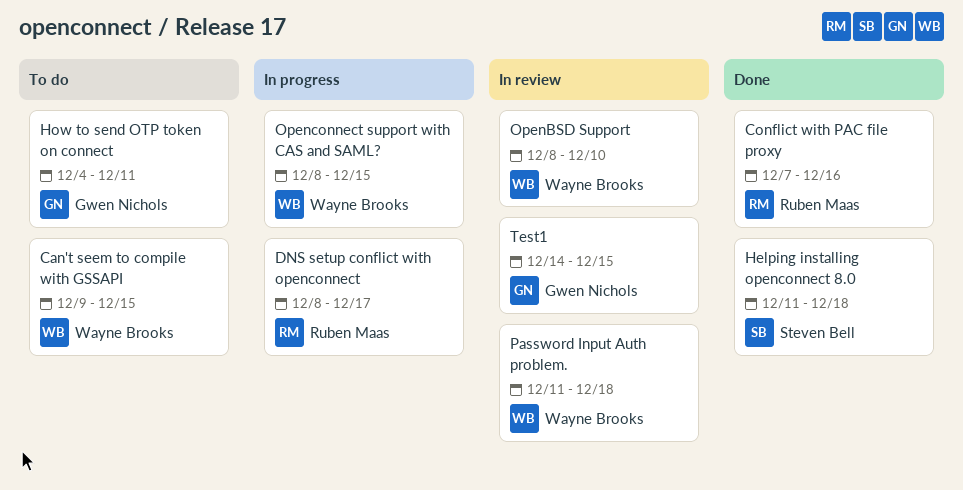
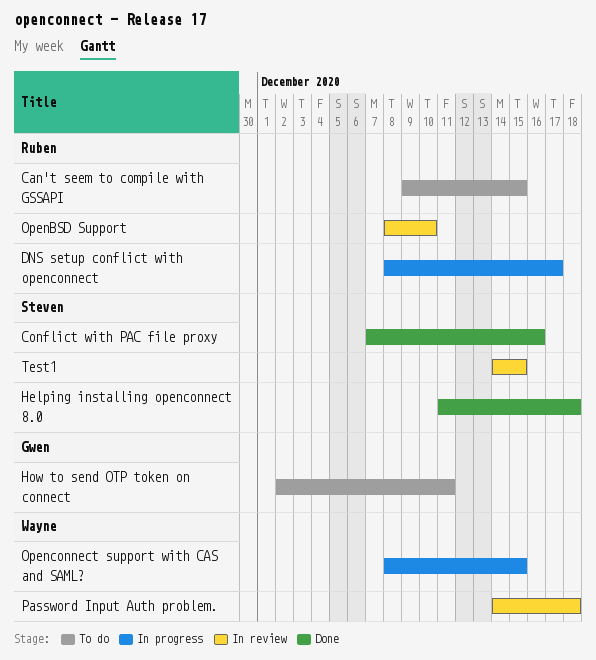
Can't seem to compile with GSSAPI, owner: Wayne Brooks -> Ruben Maas
Conflict with PAC file proxy, owner: Ruben Maas -> Steven Bell
How to send OTP token on connect, start: Dec 4 -> Dec 2
OpenBSD Support, owner: Wayne Brooks -> Ruben Maas
Password Input Auth problem., start: Dec 11 -> Dec 14
Test1, owner: Gwen Nichols -> Steven Bell

